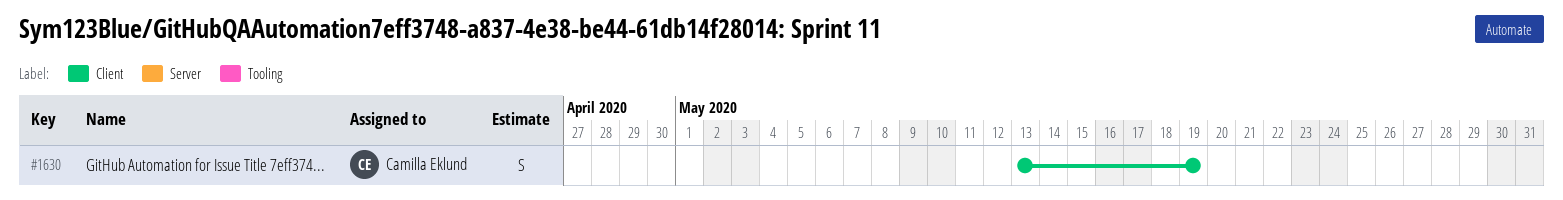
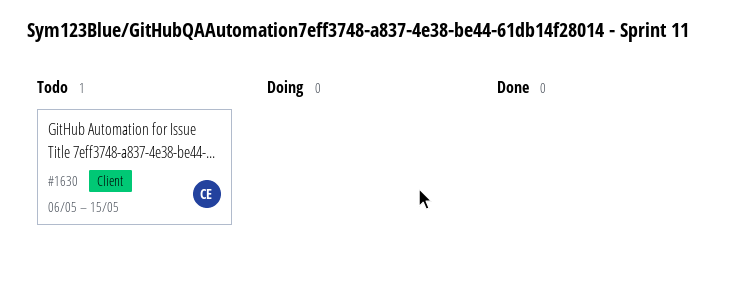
#1630, start: May 13 -> May 6
#1630, due: May 19 -> May 15

